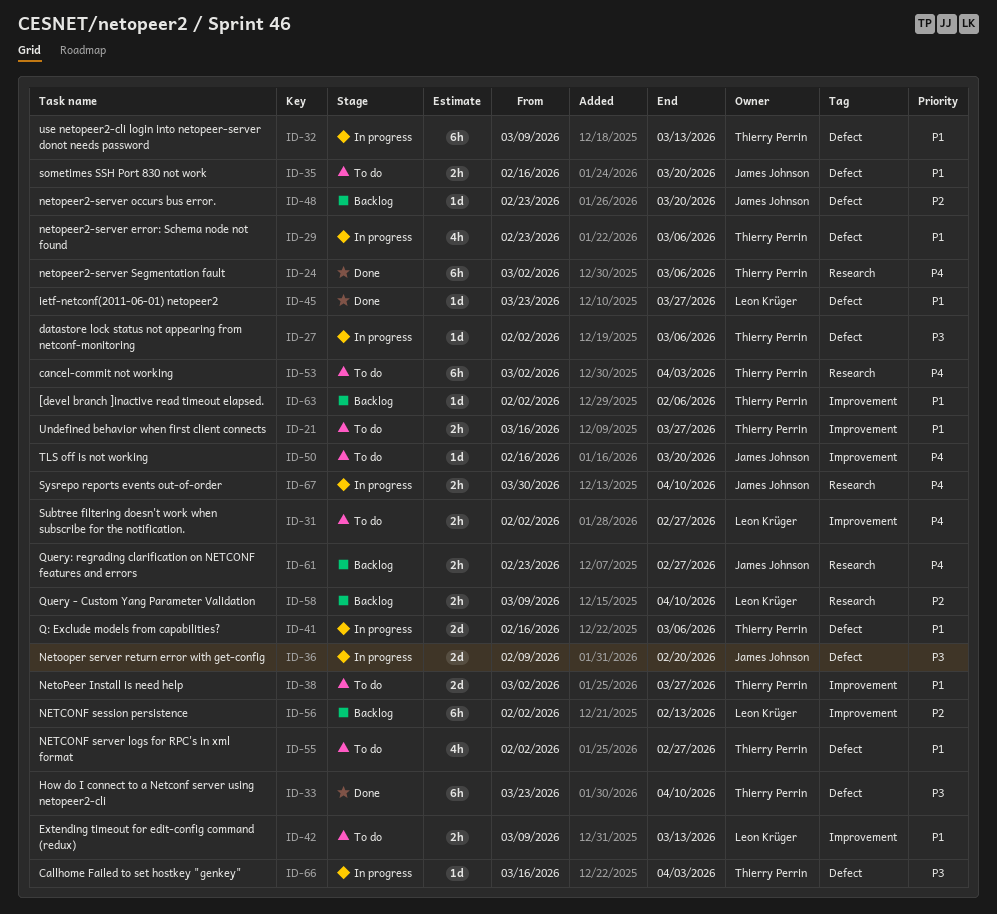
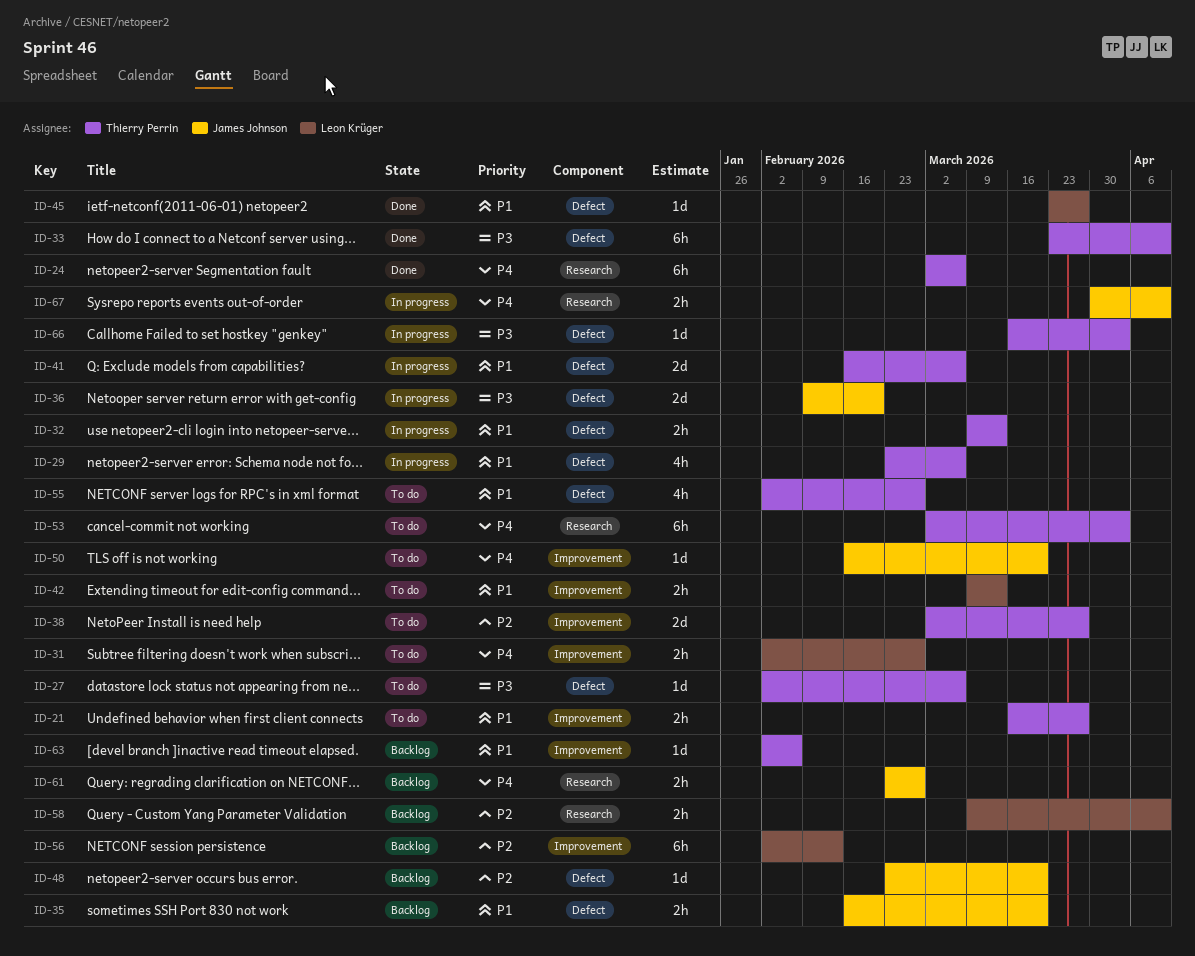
ID-27, status: In progress -> To do
ID-32, estimate: 6h -> 2h
ID-35, status: To do -> Backlog
ID-38, priority: P1 -> P2

